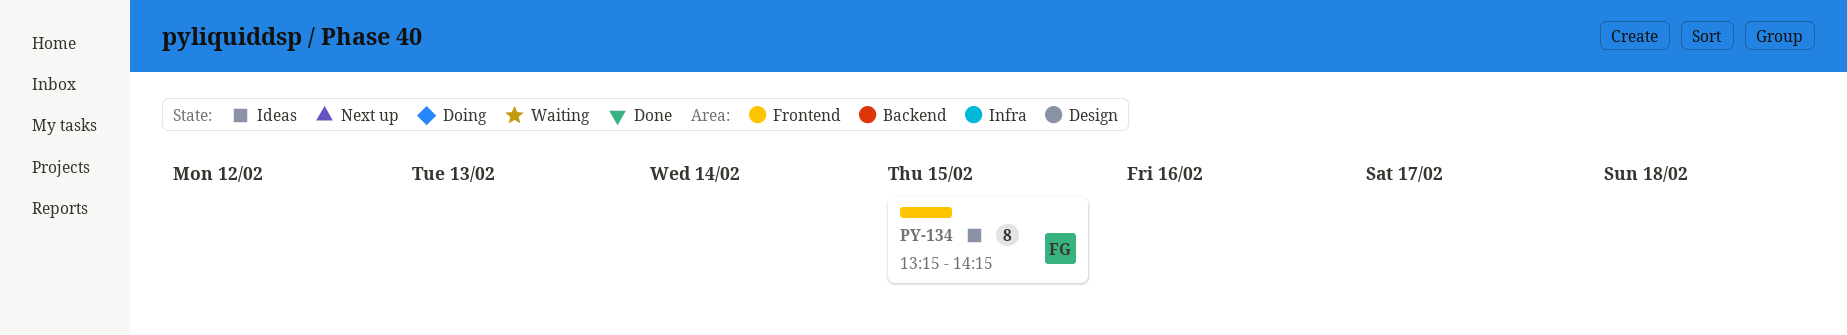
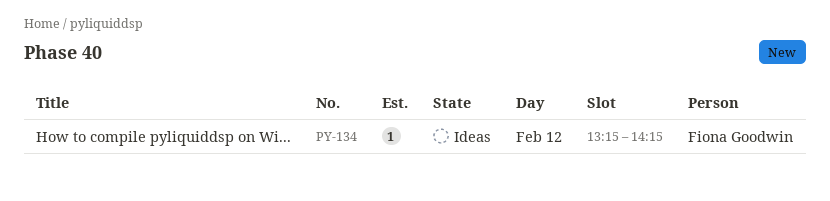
PY-134, estimate: 8 -> 1
PY-134, day: Feb 15 -> Feb 12

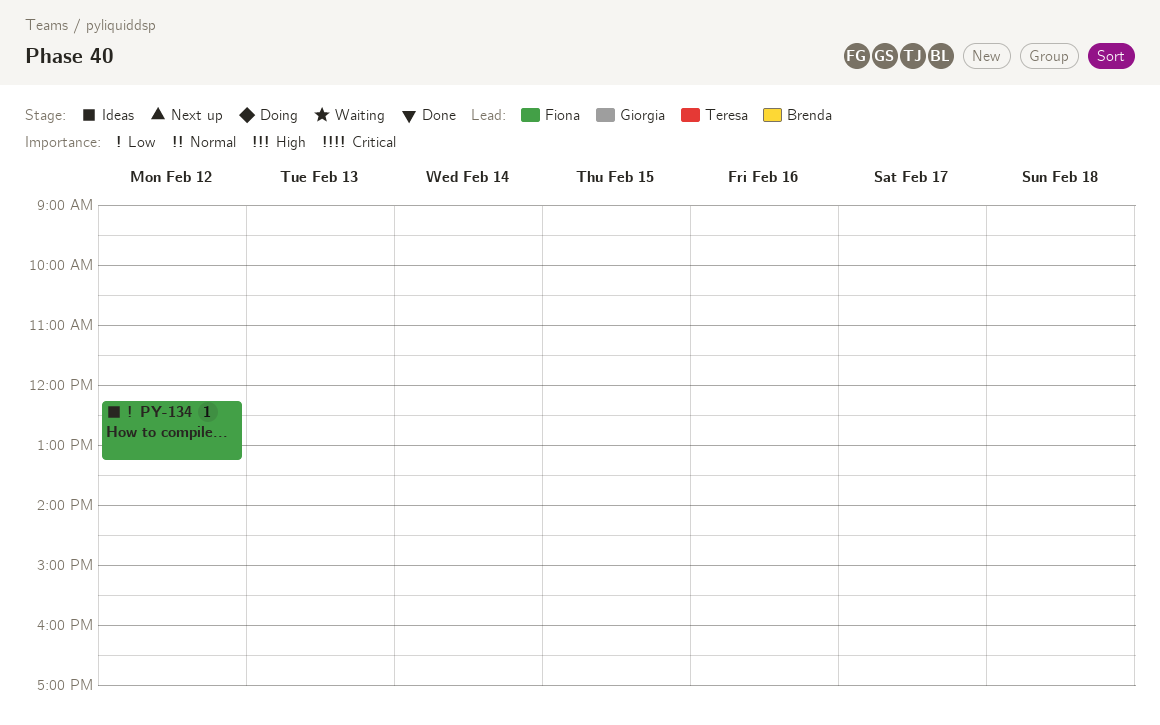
PY-134, begins: 13:15 -> 12:15
PY-134, ends: 14:15 -> 13:15

